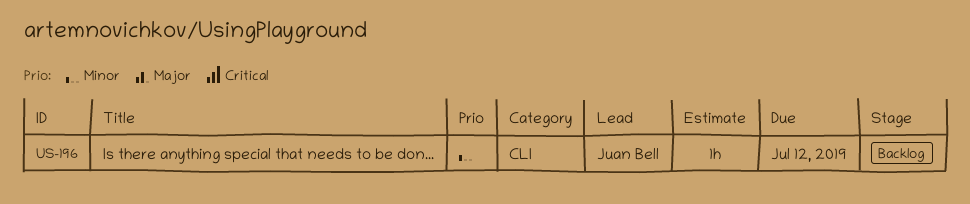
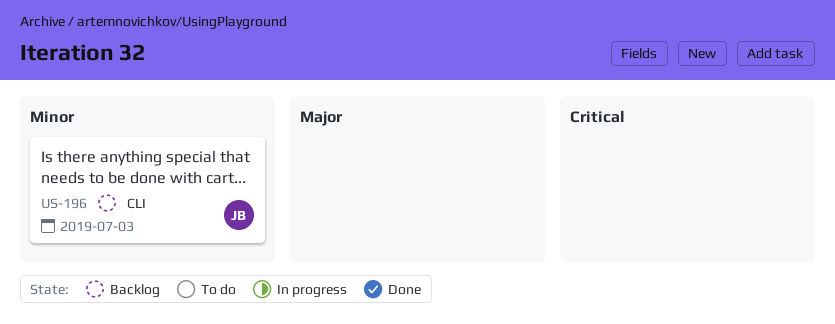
US-196, due: Jul 12 -> Jul 3

